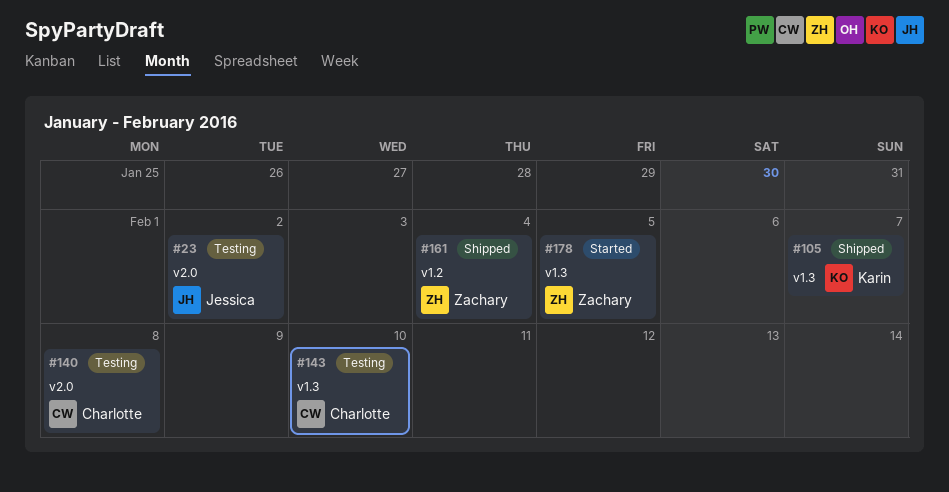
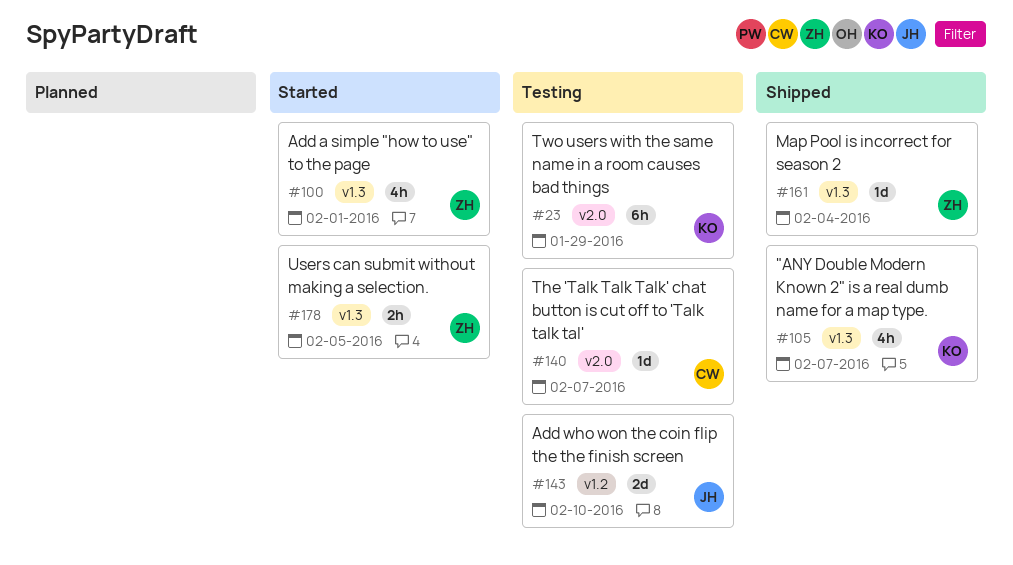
#23, owner: Jessica -> Karin
#23, due: Feb 2 -> Jan 29
#100: none -> present
#140, due: Feb 8 -> Feb 7
#143, owner: Charlotte -> Jessica
#143, label: v1.3 -> v1.2
#161, label: v1.2 -> v1.3

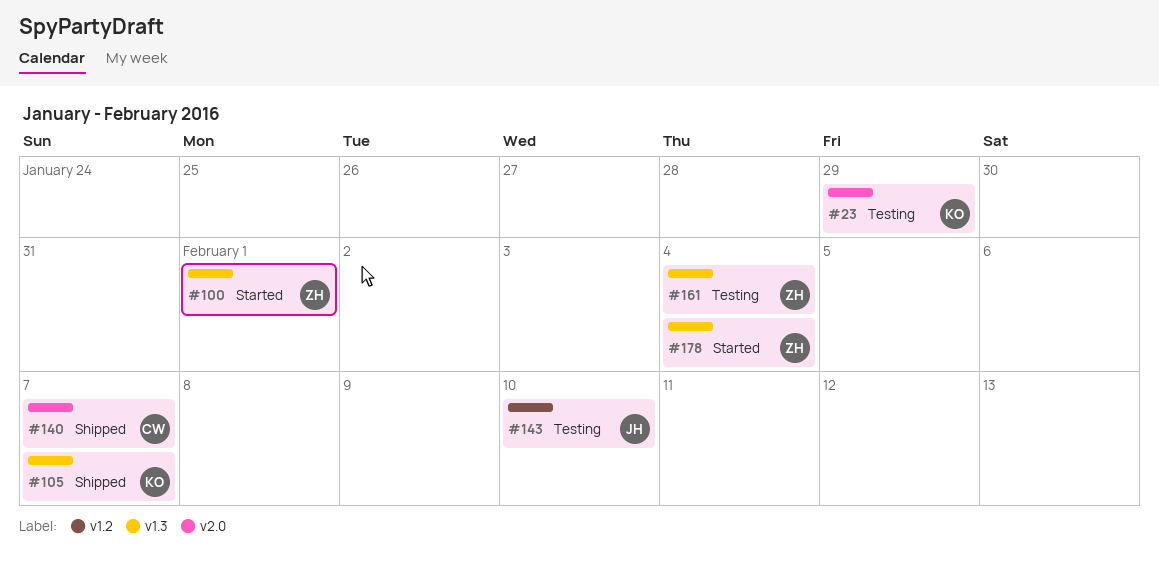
#140, status: Testing -> Shipped
#161, status: Shipped -> Testing
#178, due: Feb 5 -> Feb 4

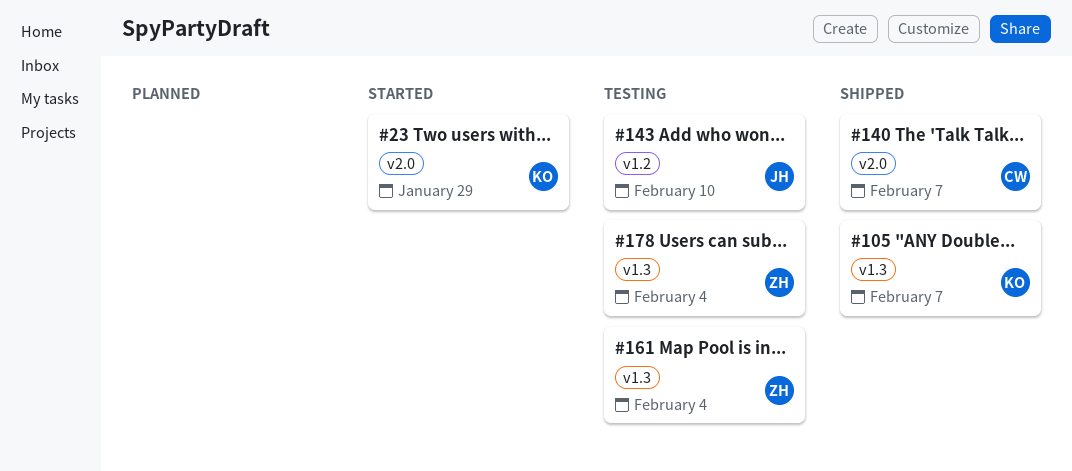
#23, status: Testing -> Started
#100: present -> none
#178, status: Started -> Testing

